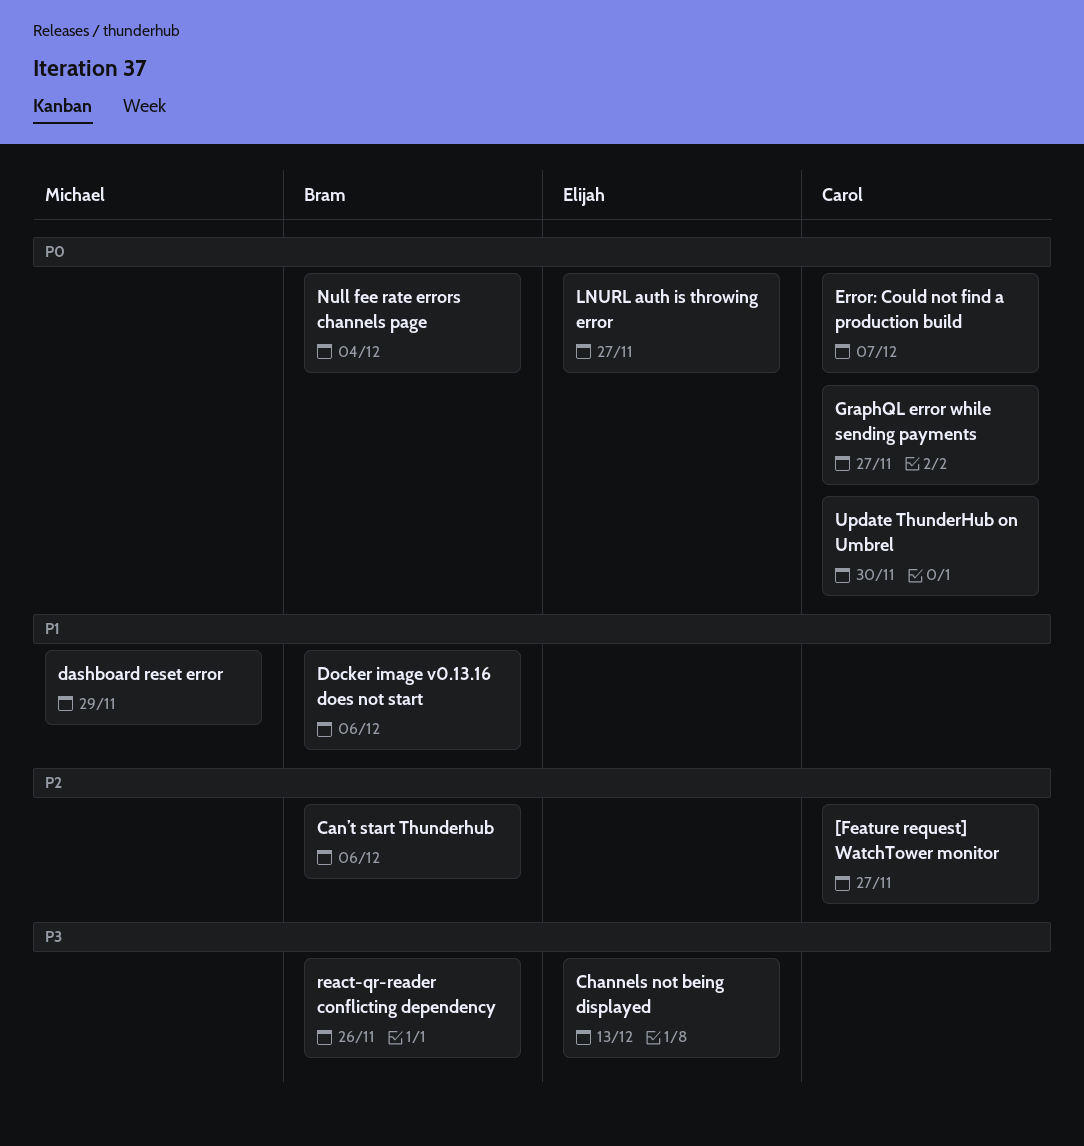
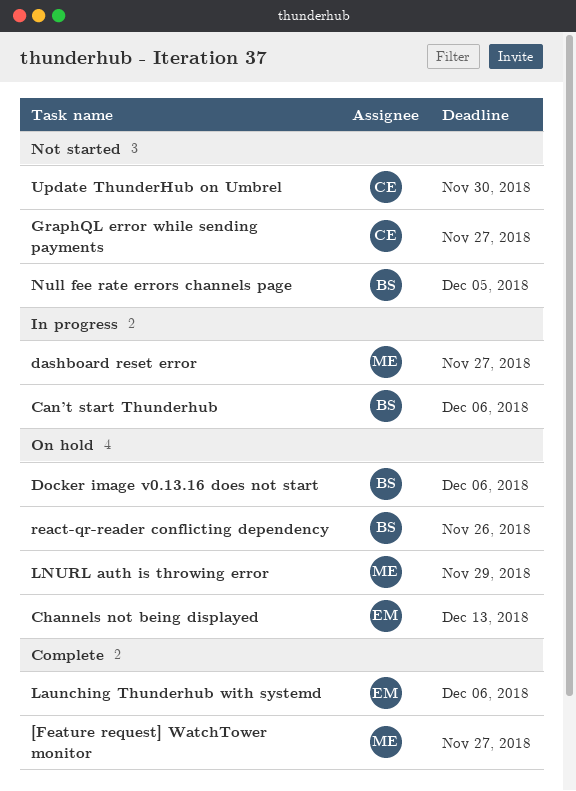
[Feature request] WatchTower monitor, owner: Carol -> Michael
dashboard reset error, due: Nov 29 -> Nov 27
Error: Could not find a production build: present -> none
Launching Thunderhub with systemd: none -> present
LNURL auth is throwing error, owner: Elijah -> Michael
LNURL auth is throwing error, due: Nov 27 -> Nov 29
Null fee rate errors channels page, due: Dec 4 -> Dec 5

